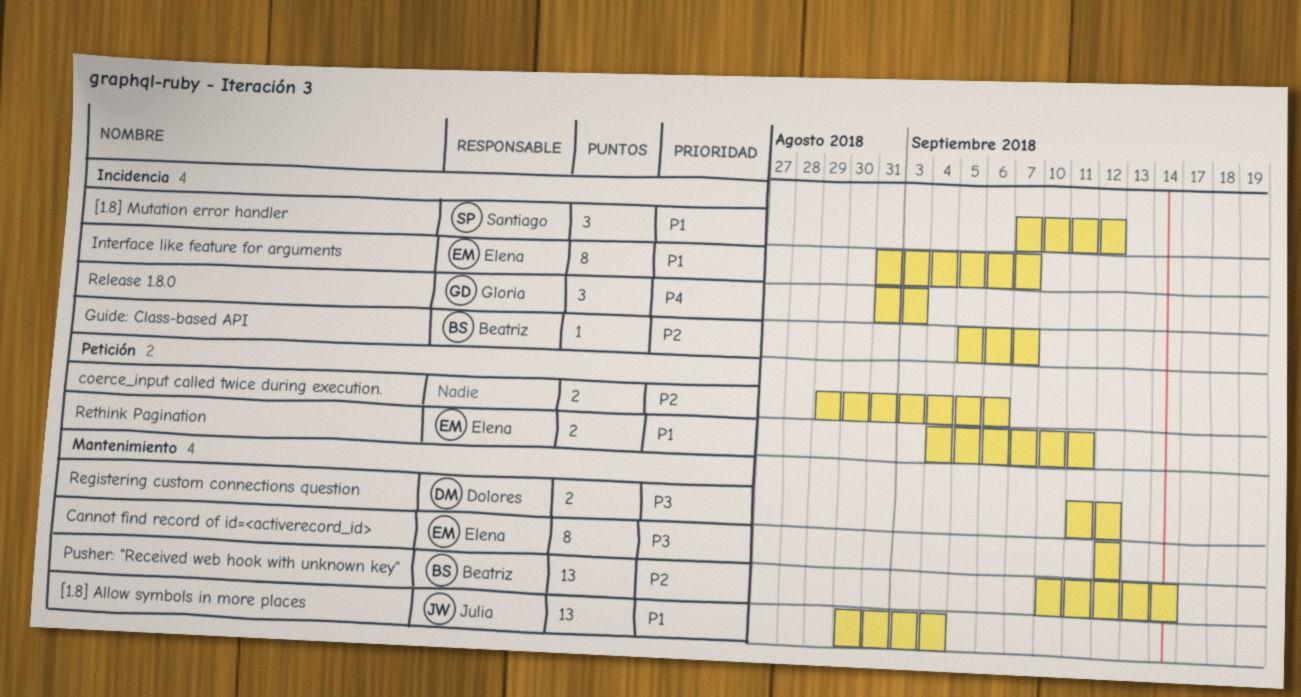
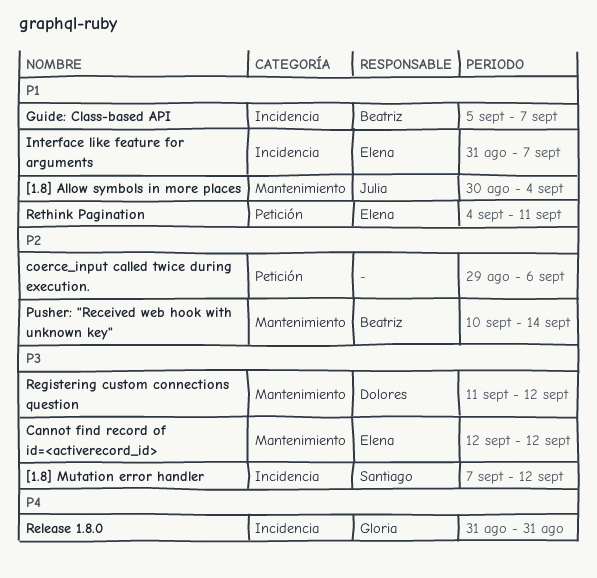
[1.8] Mutation error handler, priority: P1 -> P3
Guide: Class-based API, priority: P2 -> P1
Release 1.8.0, due: Sep 3 -> Aug 31

